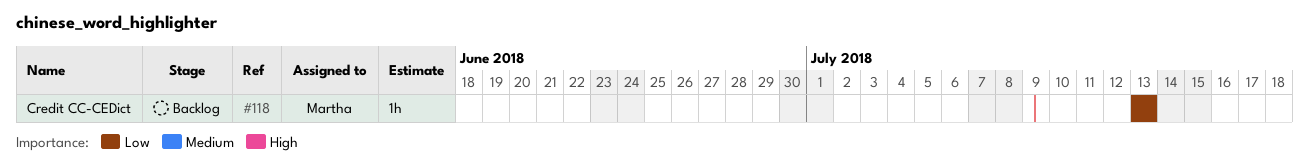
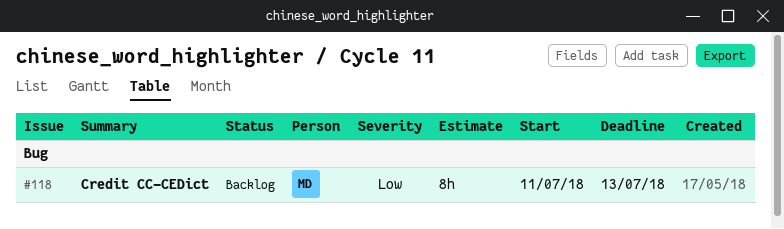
#118, estimate: 1h -> 8h
#118, start: Jul 13 -> Jul 11

